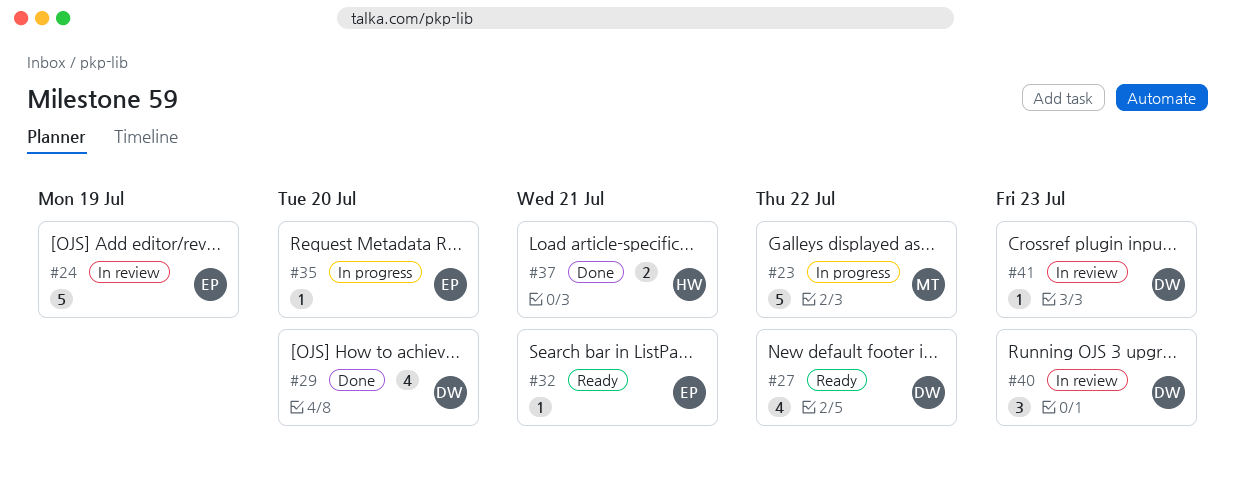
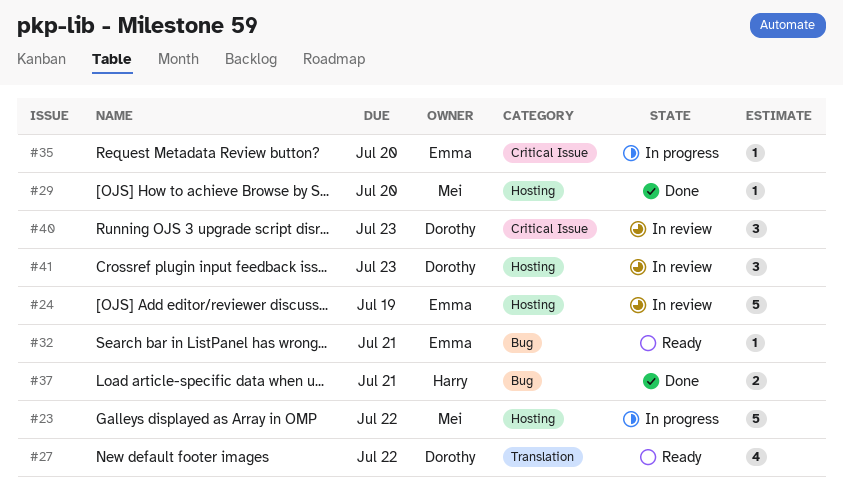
#29, owner: Dorothy -> Mei
#29, estimate: 4 -> 1
#41, estimate: 1 -> 3

